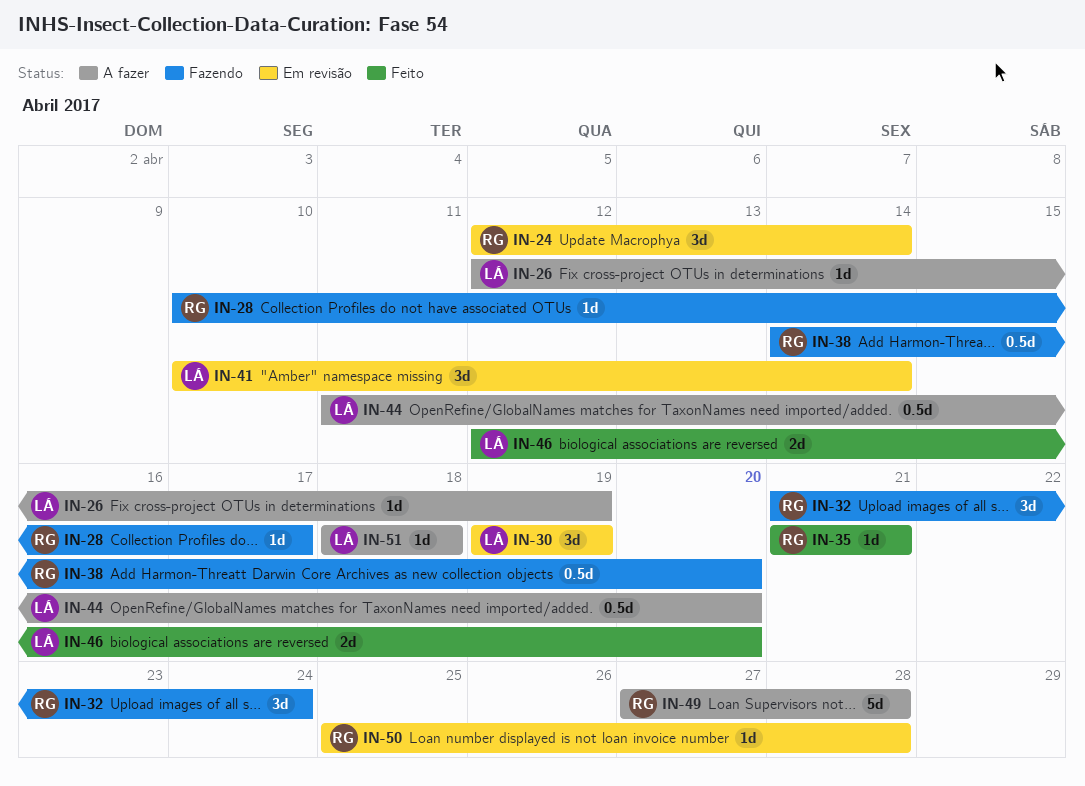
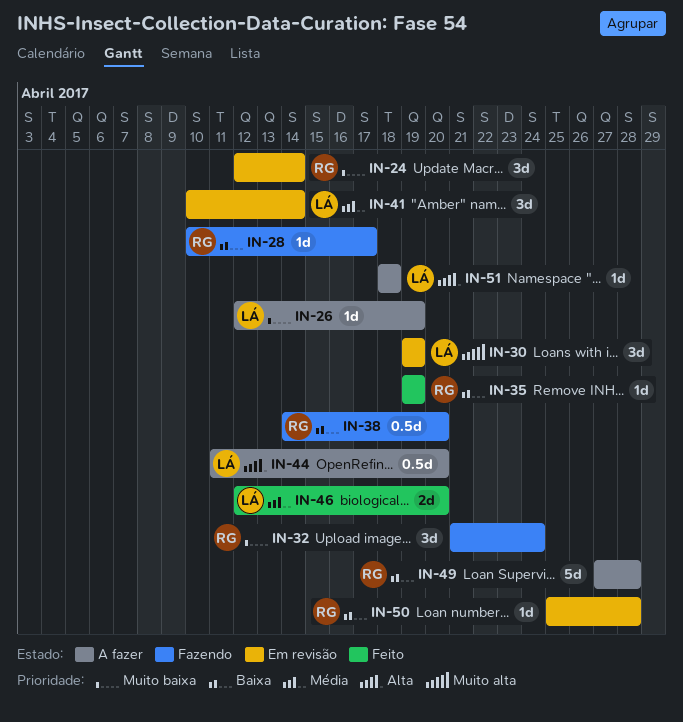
IN-35, start: Apr 21 -> Apr 19
IN-35, due: Apr 21 -> Apr 19

